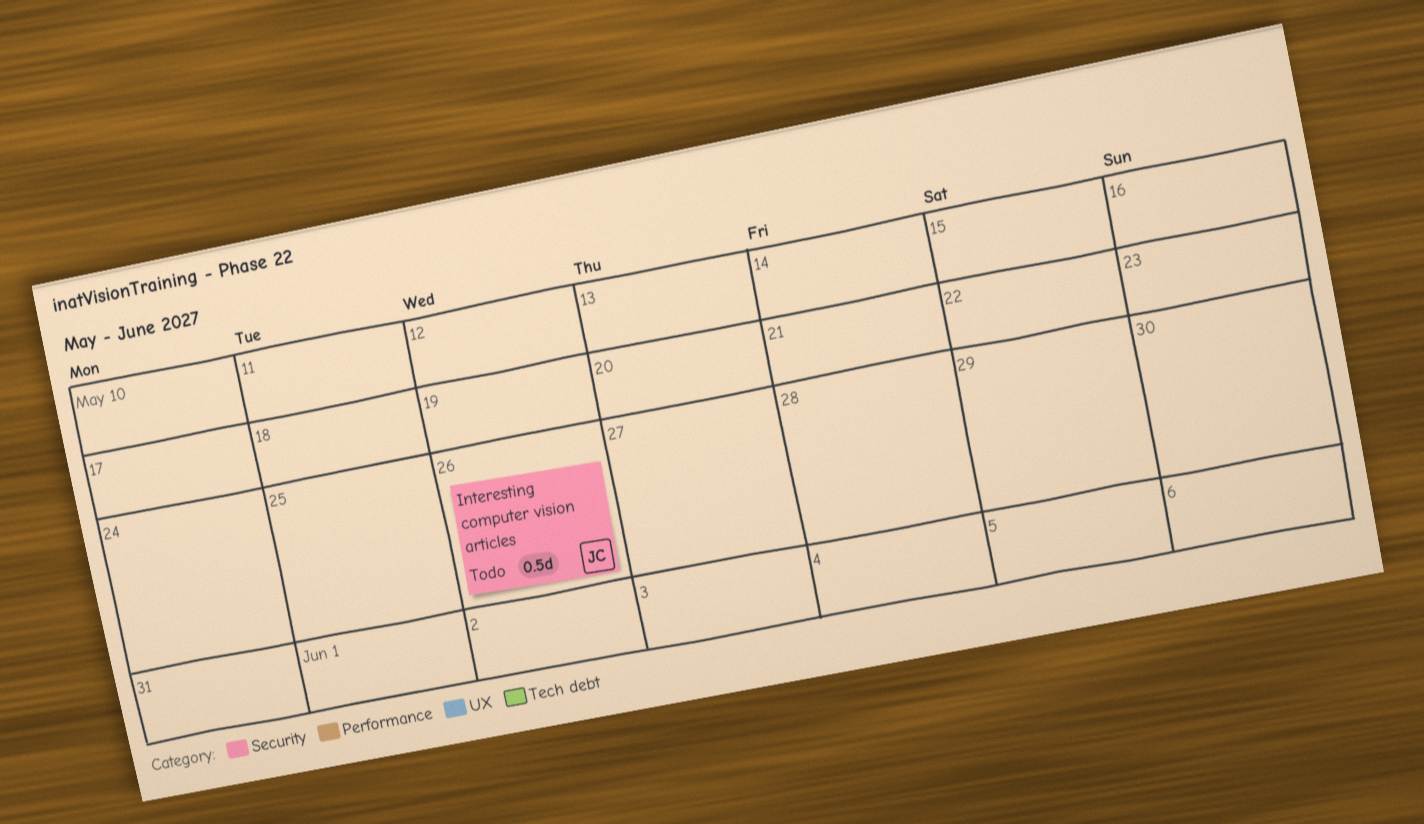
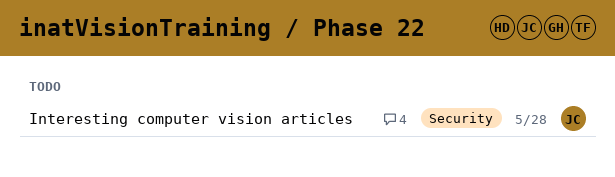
Interesting computer vision articles, due: May 26 -> May 28

